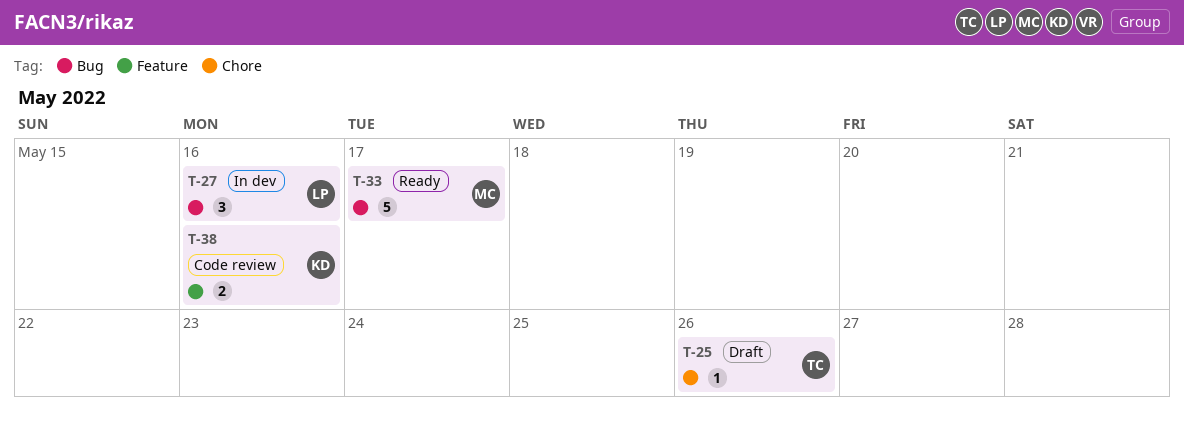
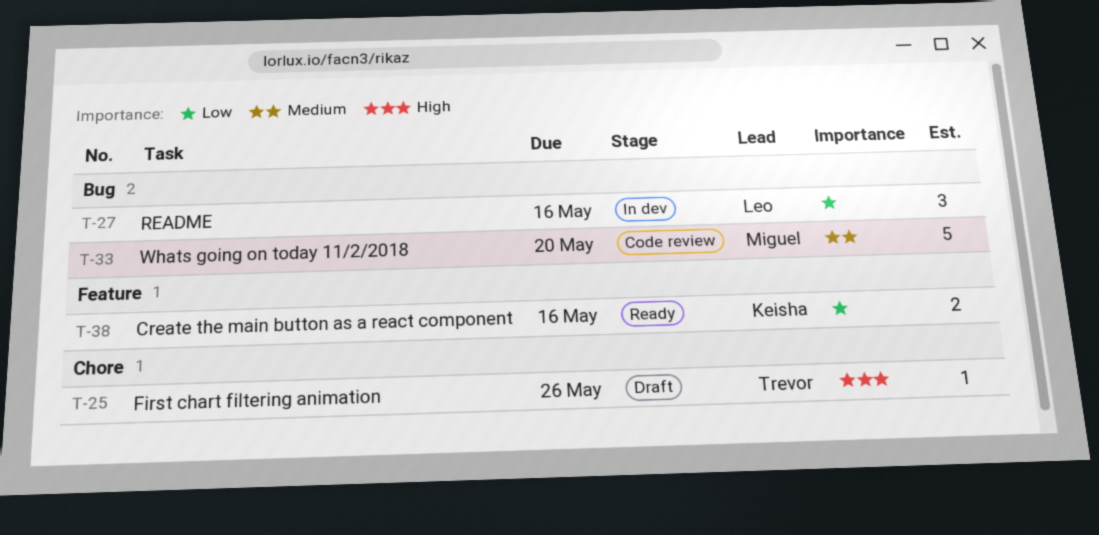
T-33, status: Ready -> Code review
T-33, due: May 17 -> May 20
T-38, status: Code review -> Ready

